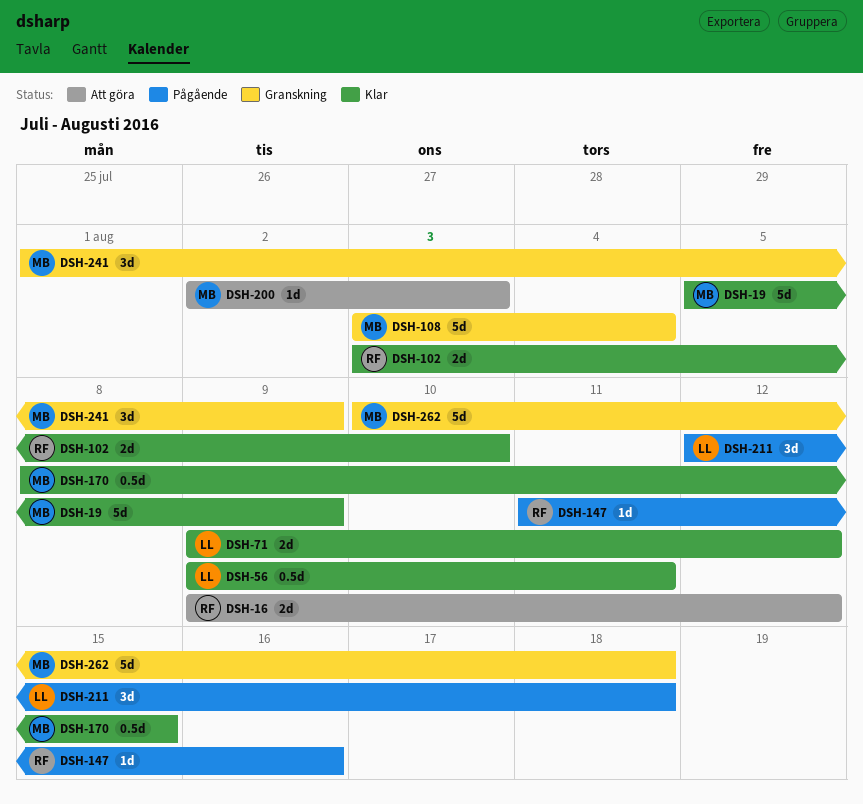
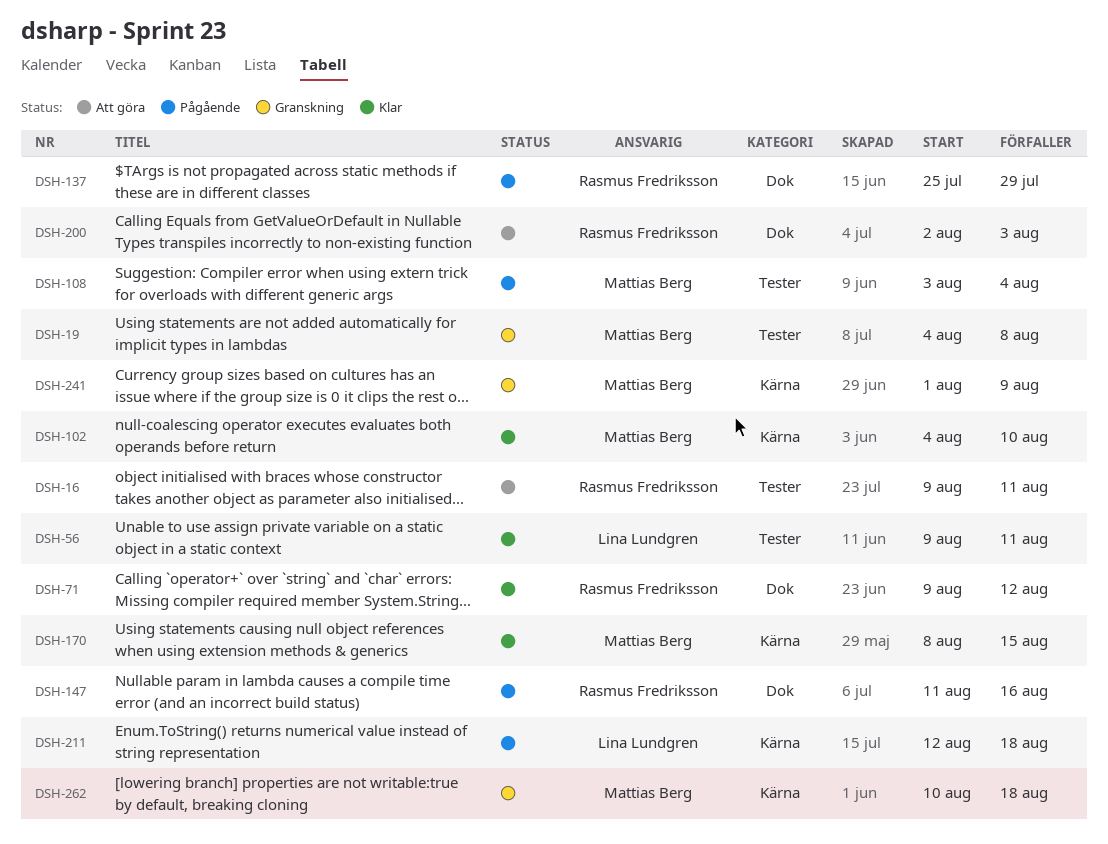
DSH-16, due: Aug 12 -> Aug 11
DSH-19, status: Klar -> Granskning
DSH-19, start: Aug 5 -> Aug 4
DSH-19, due: Aug 9 -> Aug 8
DSH-71, owner: Lina Lundgren -> Rasmus Fredriksson
DSH-102, owner: Rasmus Fredriksson -> Mattias Berg
DSH-102, start: Aug 3 -> Aug 4
DSH-108, status: Granskning -> Pågående
DSH-137: none -> present
DSH-200, owner: Mattias Berg -> Rasmus Fredriksson

